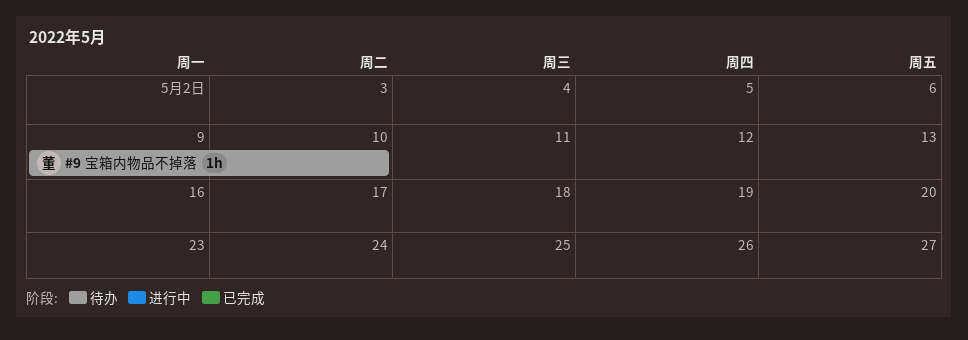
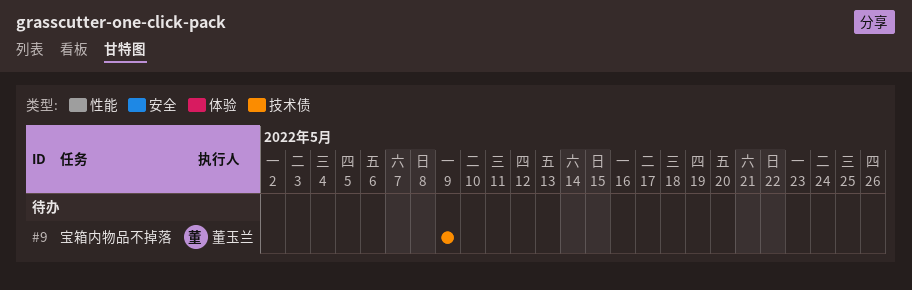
#9, due: May 10 -> May 9

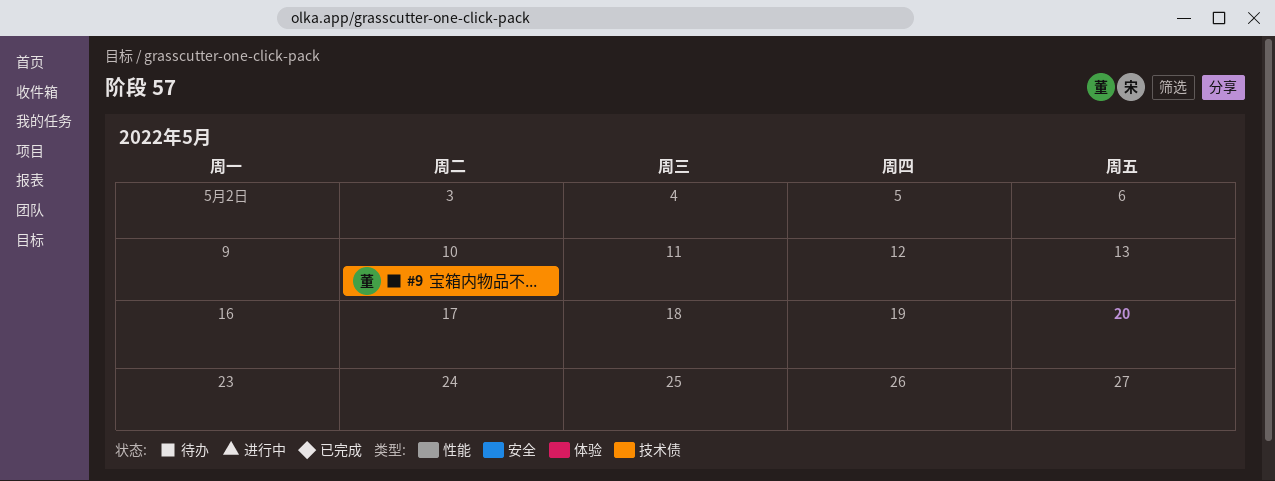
#9, start: May 9 -> May 10
#9, due: May 9 -> May 10

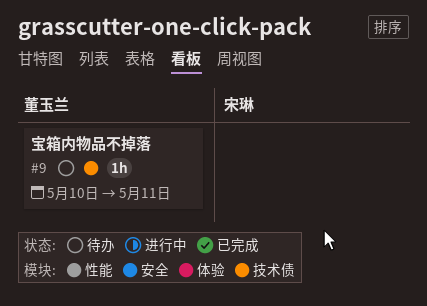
#9, due: May 10 -> May 11

